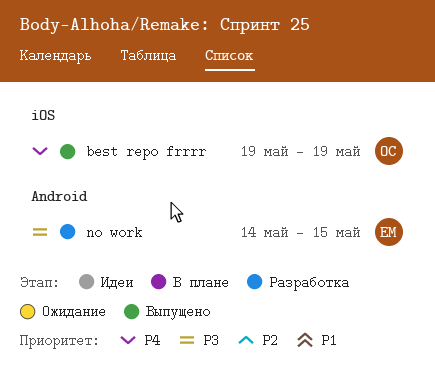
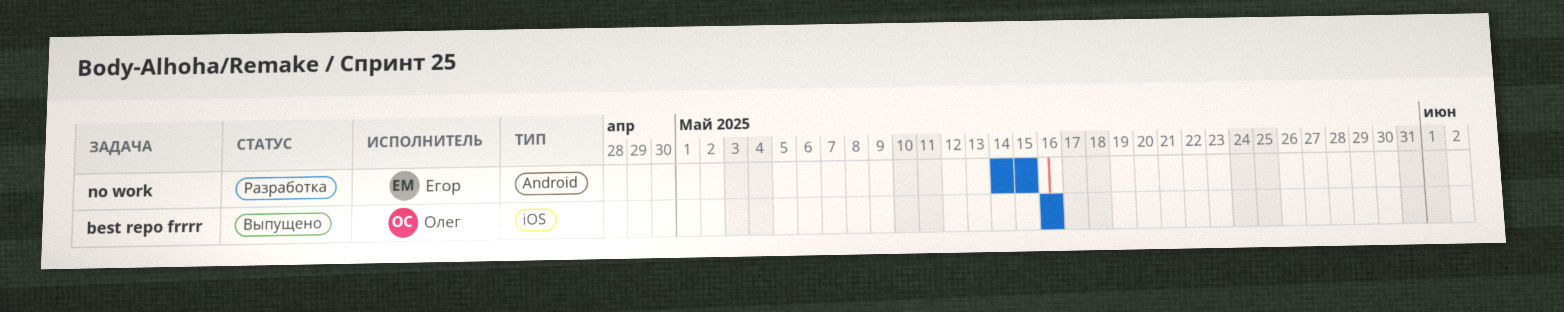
best repo frrrr, start: May 19 -> May 16
best repo frrrr, due: May 19 -> May 16

